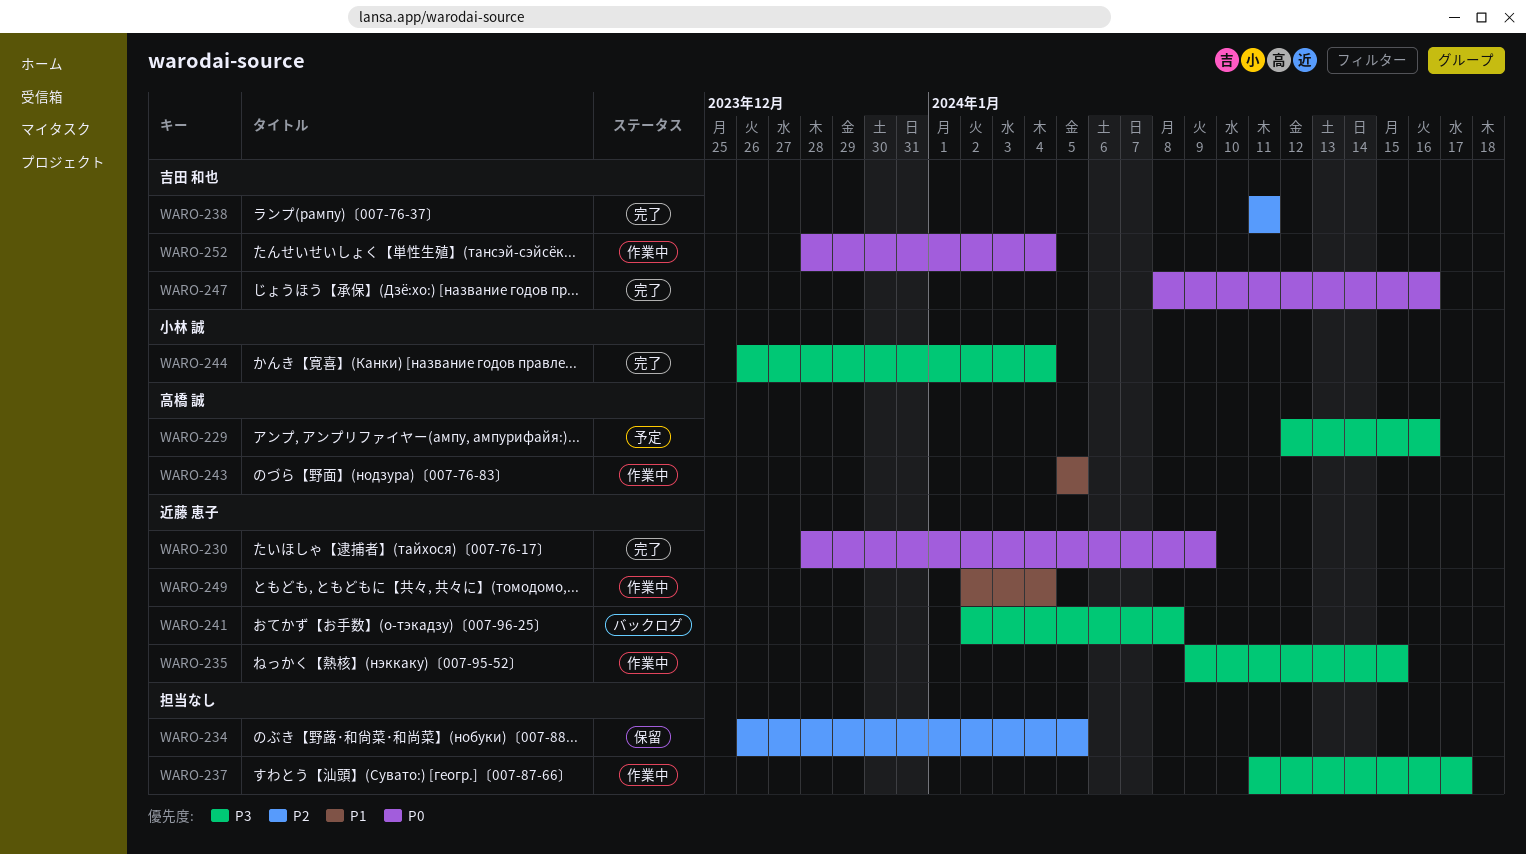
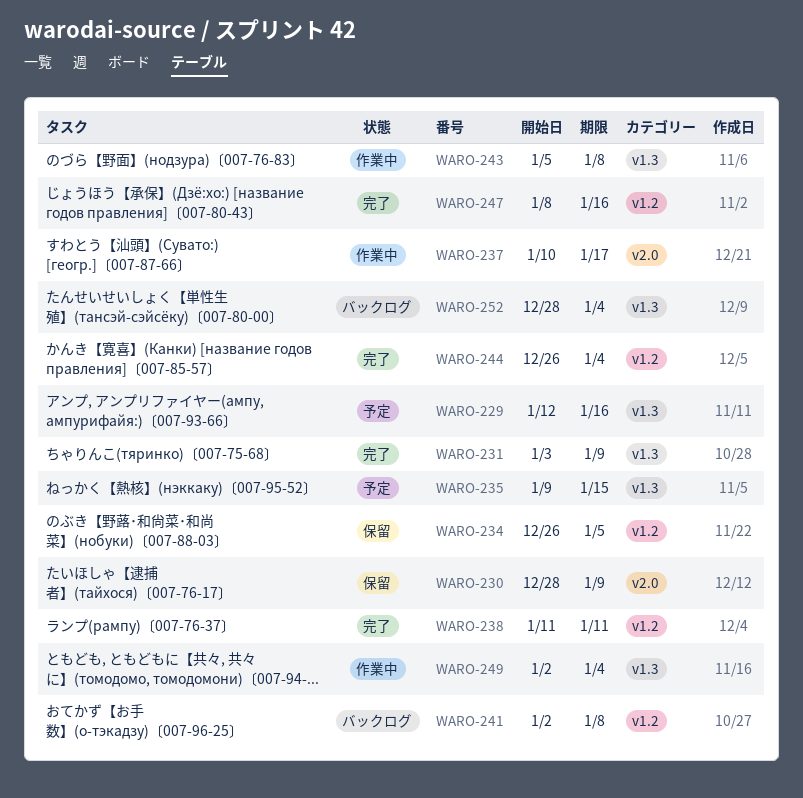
WARO-230, status: 完了 -> 保留
WARO-231: none -> present
WARO-235, status: 作業中 -> 予定
WARO-237, start: Jan 11 -> Jan 10
WARO-243, due: Jan 5 -> Jan 8
WARO-252, status: 作業中 -> バックログ

